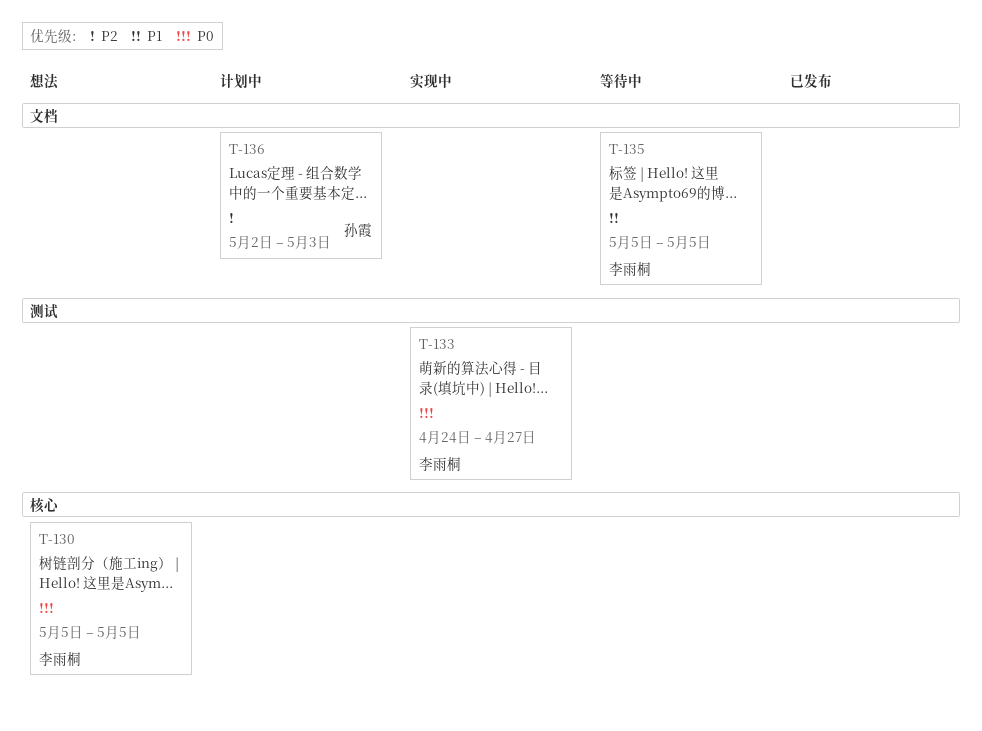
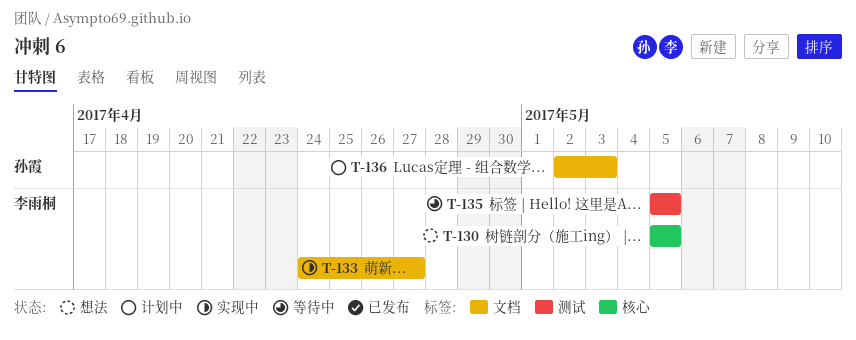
T-133, label: 测试 -> 文档
T-135, label: 文档 -> 测试

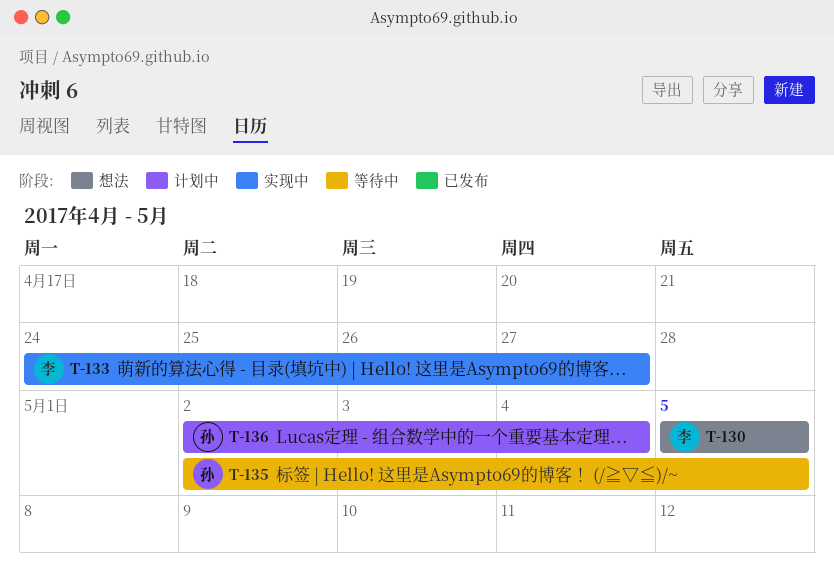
T-135, owner: 李雨桐 -> 孙霞
T-135, start: May 5 -> May 2
T-136, due: May 3 -> May 4

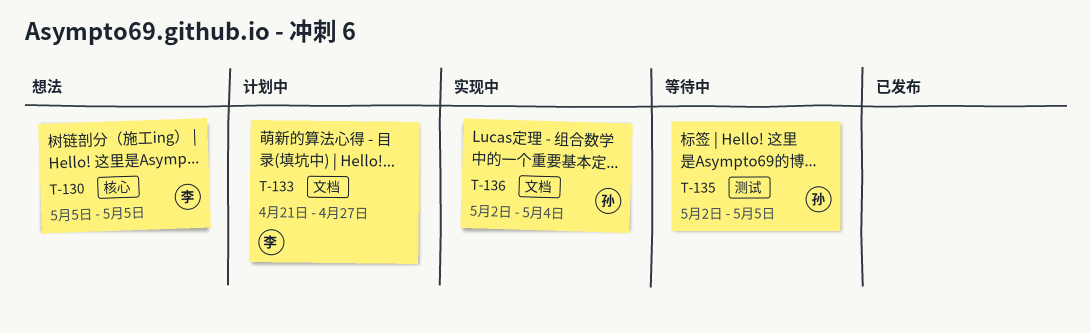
T-133, status: 实现中 -> 计划中
T-133, start: Apr 24 -> Apr 21
T-136, status: 计划中 -> 实现中

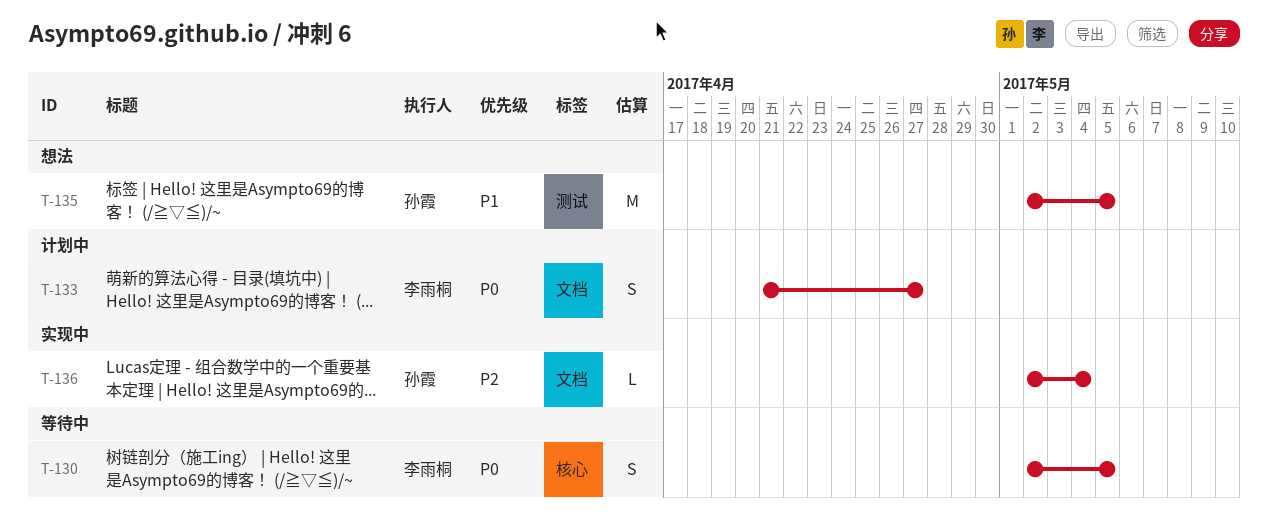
T-130, status: 想法 -> 等待中
T-130, start: May 5 -> May 2
T-135, status: 等待中 -> 想法

